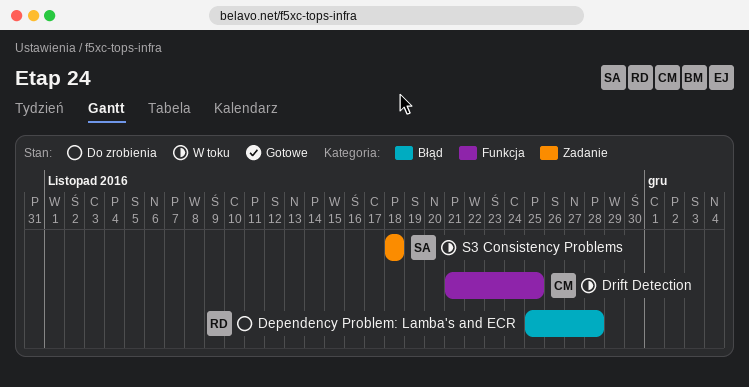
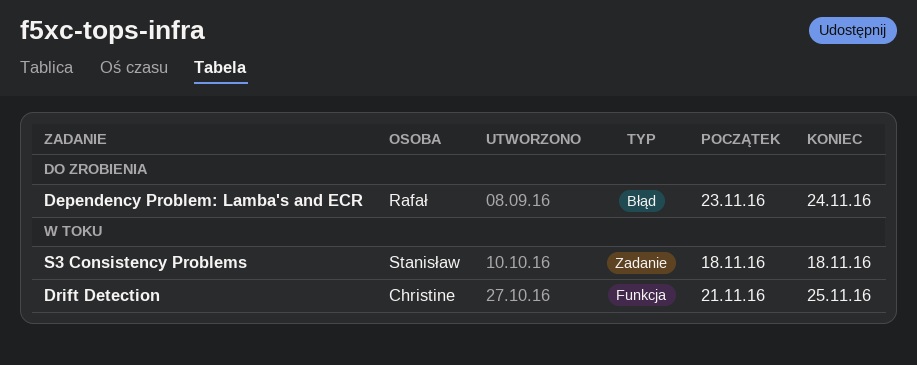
Dependency Problem: Lamba's and ECR, start: Nov 25 -> Nov 23
Dependency Problem: Lamba's and ECR, due: Nov 28 -> Nov 24

